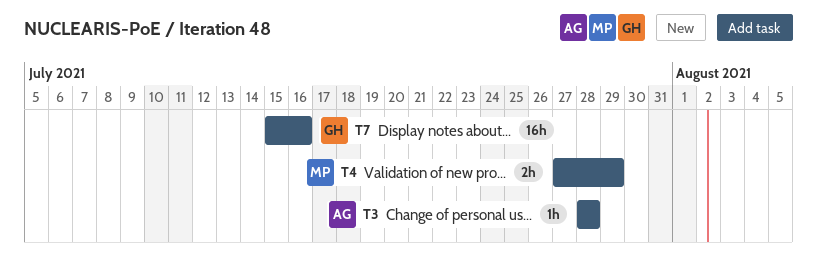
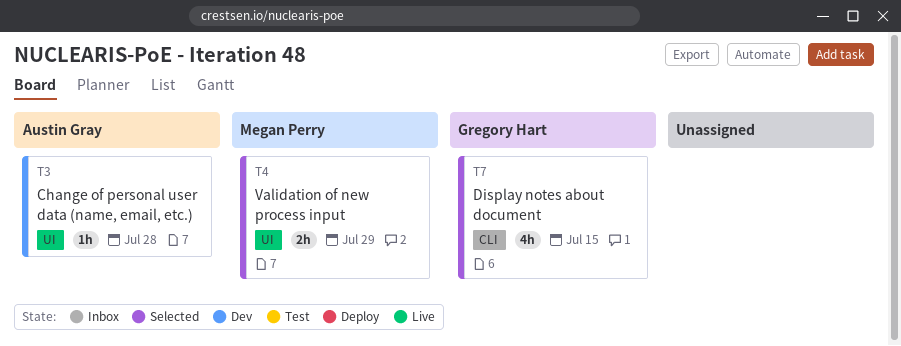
T7, estimate: 16h -> 4h
T7, due: Jul 16 -> Jul 15

